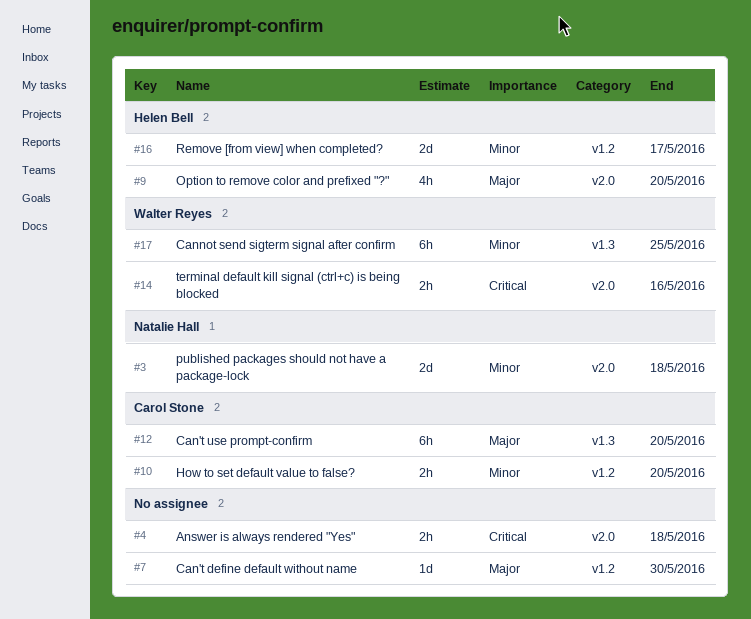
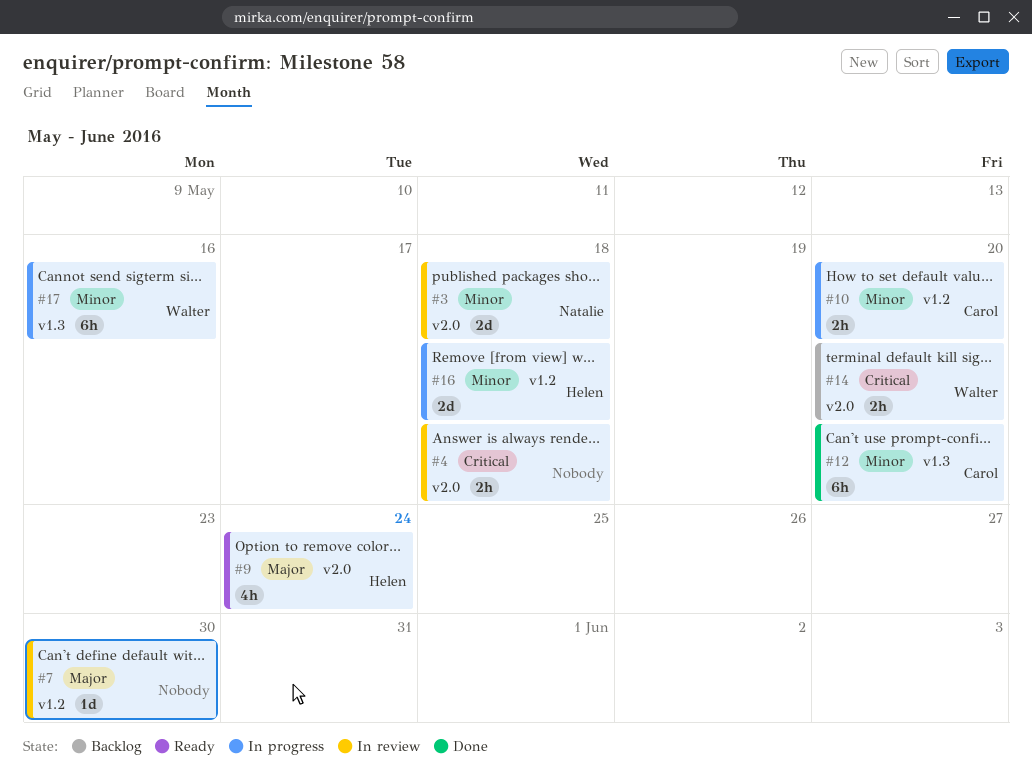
#9, due: May 20 -> May 24
#12, priority: Major -> Minor
#14, due: May 16 -> May 20
#16, due: May 17 -> May 18
#17, due: May 25 -> May 16

